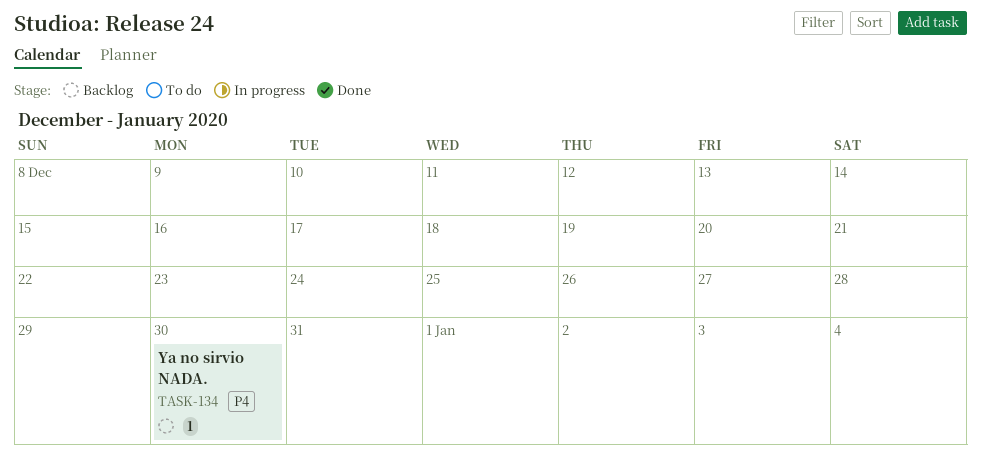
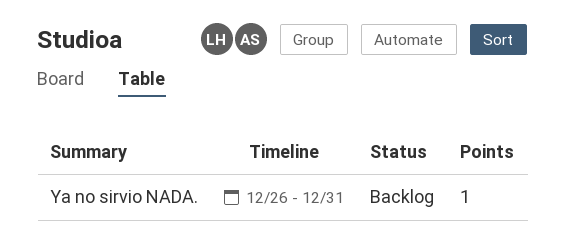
Ya no sirvio NADA., due: Dec 30 -> Dec 31

